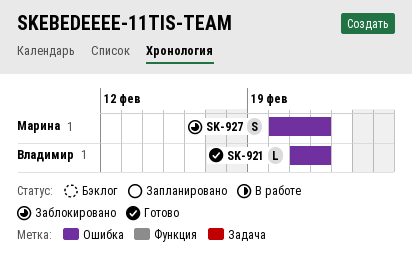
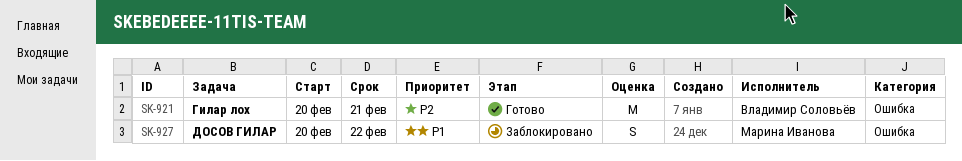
SK-921, estimate: L -> M
SK-921, start: Feb 21 -> Feb 20
SK-921, due: Feb 22 -> Feb 21

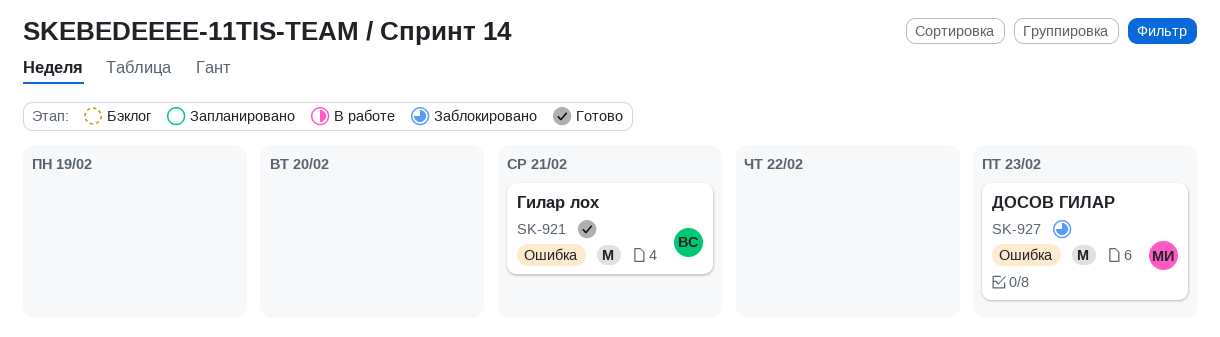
SK-927, estimate: S -> M
SK-927, due: Feb 22 -> Feb 23

